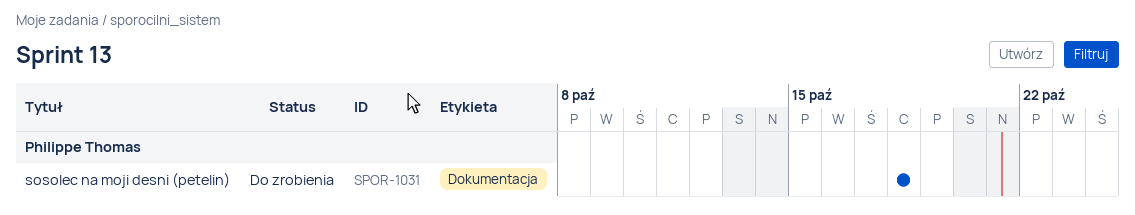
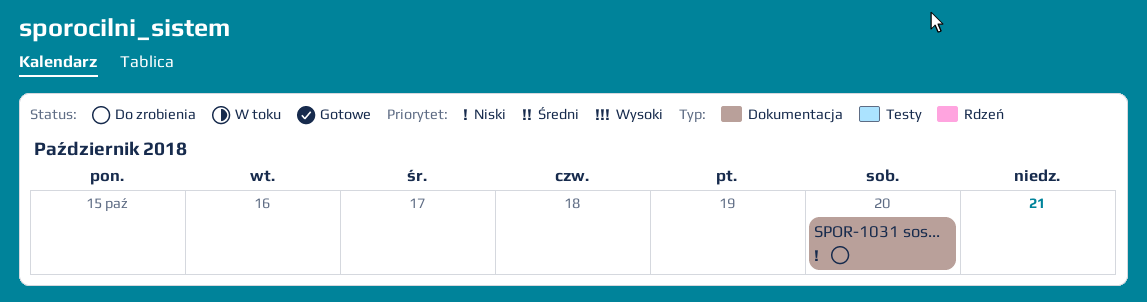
SPOR-1031, due: Oct 18 -> Oct 20

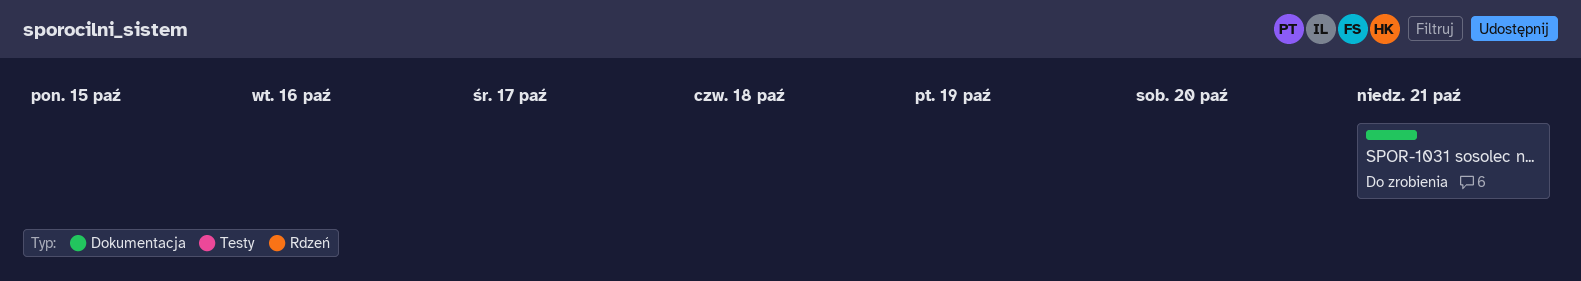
SPOR-1031, due: Oct 20 -> Oct 21

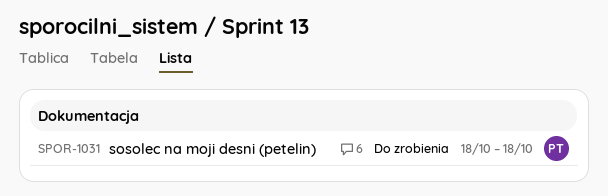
SPOR-1031, due: Oct 21 -> Oct 18

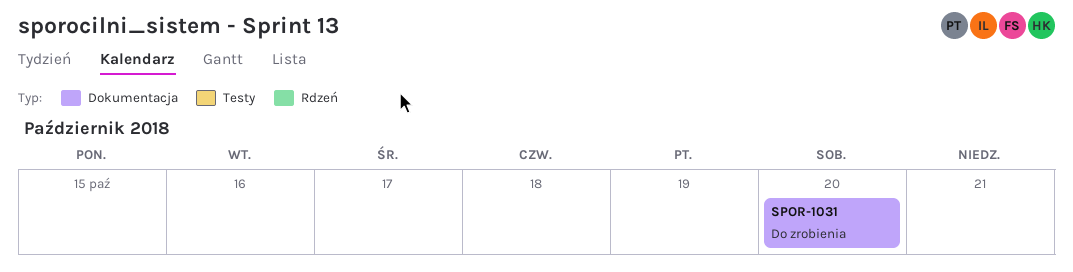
SPOR-1031, due: Oct 18 -> Oct 20

